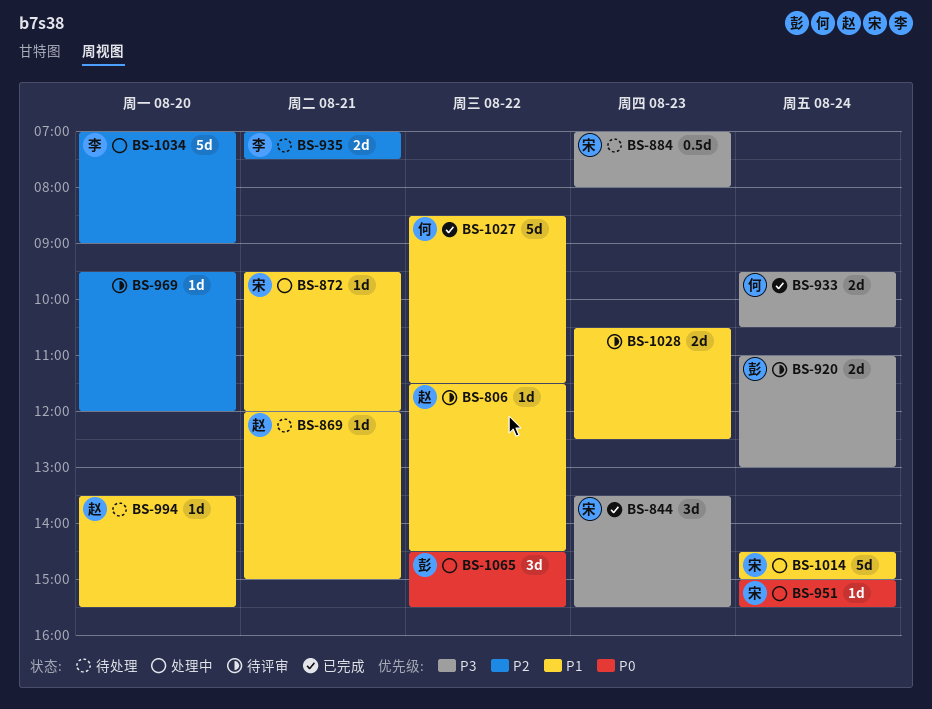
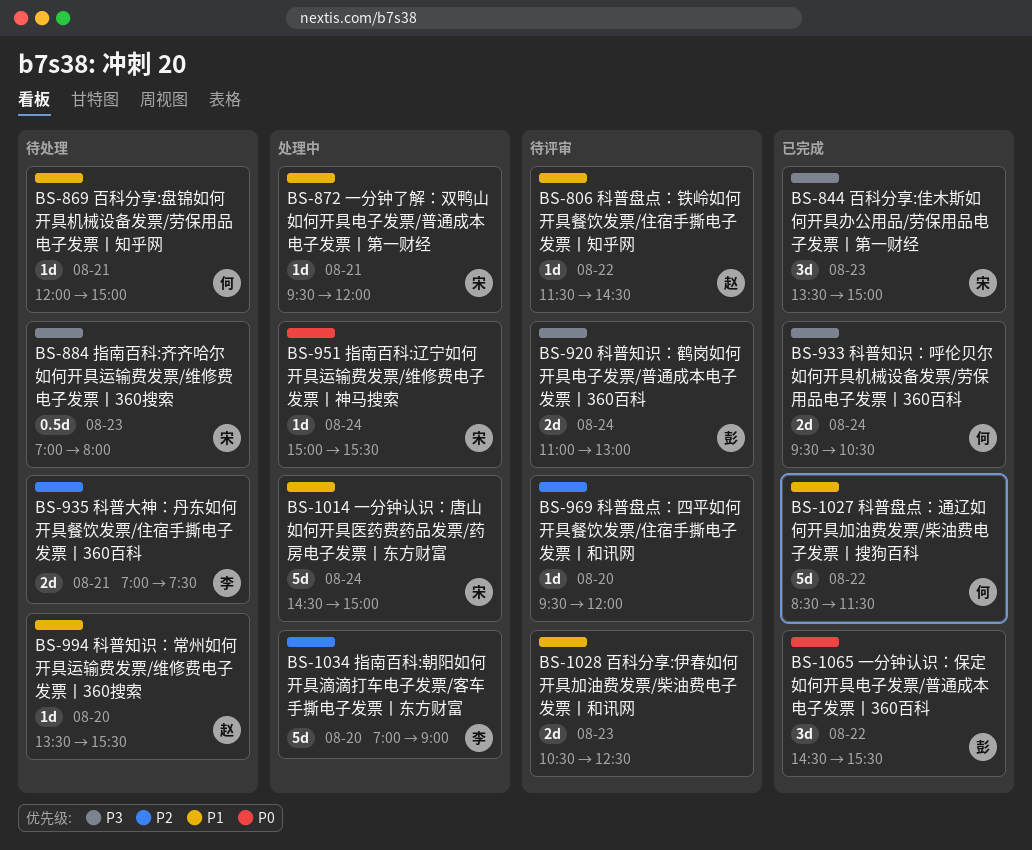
BS-844, ends: 15:30 -> 15:00
BS-869, owner: 赵 -> 何
BS-1065, status: 处理中 -> 已完成

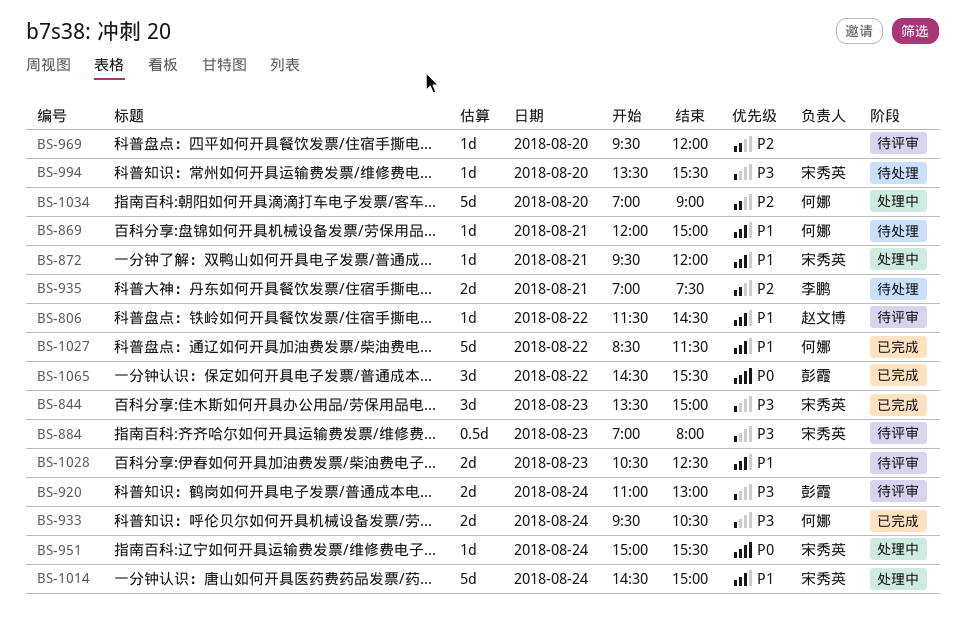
BS-884, status: 待处理 -> 待评审
BS-994, owner: 赵文博 -> 宋秀英
BS-994, priority: P1 -> P3
BS-1034, owner: 李鹏 -> 何娜

